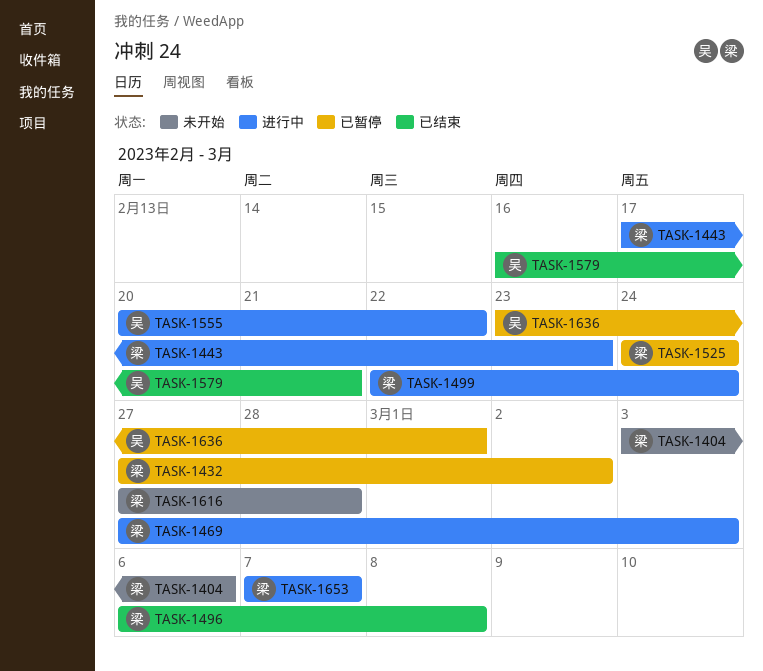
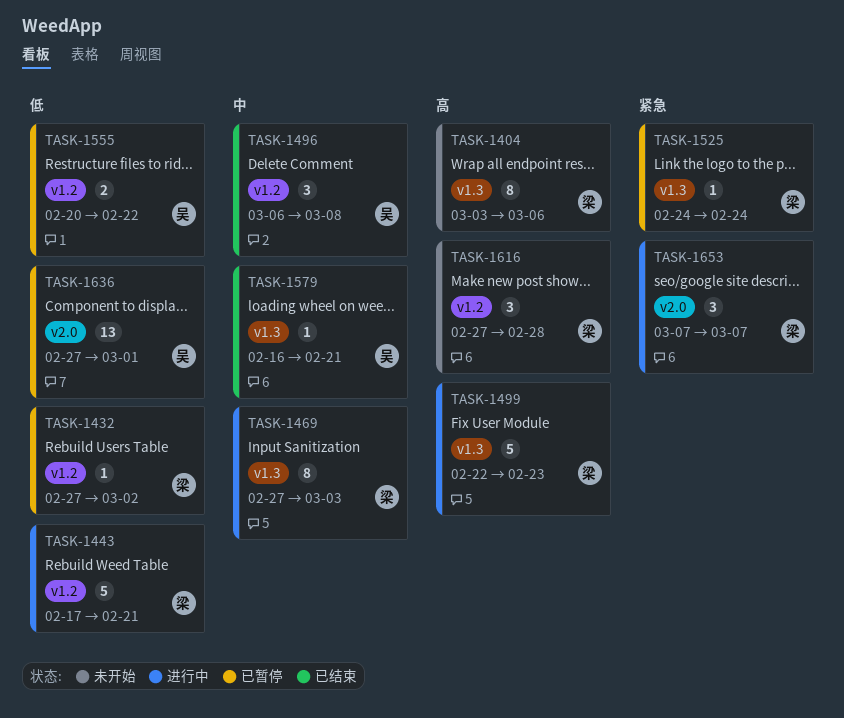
TASK-1443, due: Feb 23 -> Feb 21
TASK-1496, owner: 梁 -> 吴
TASK-1499, due: Feb 24 -> Feb 23
TASK-1555, status: 进行中 -> 已暂停
TASK-1636, start: Feb 23 -> Feb 27

